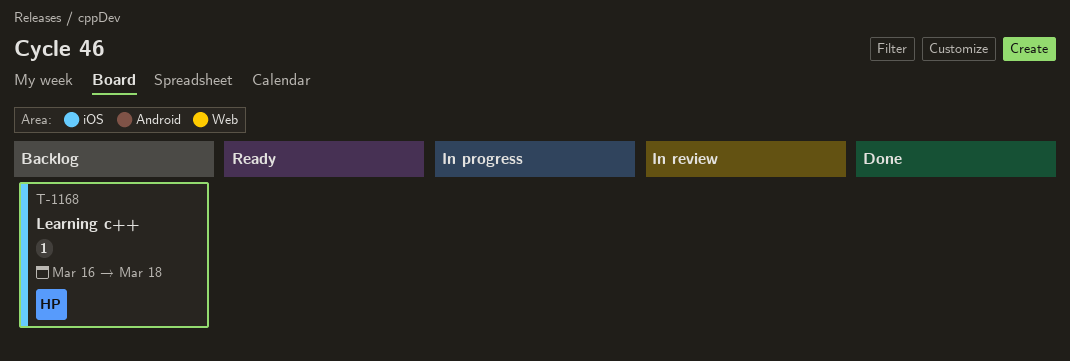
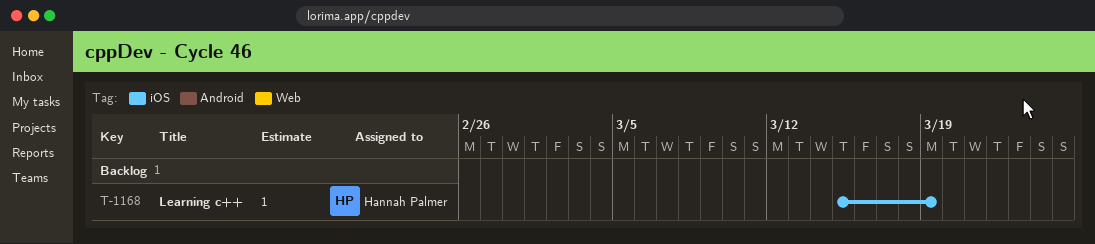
T-1168, start: Mar 16 -> Mar 15
T-1168, due: Mar 18 -> Mar 19

